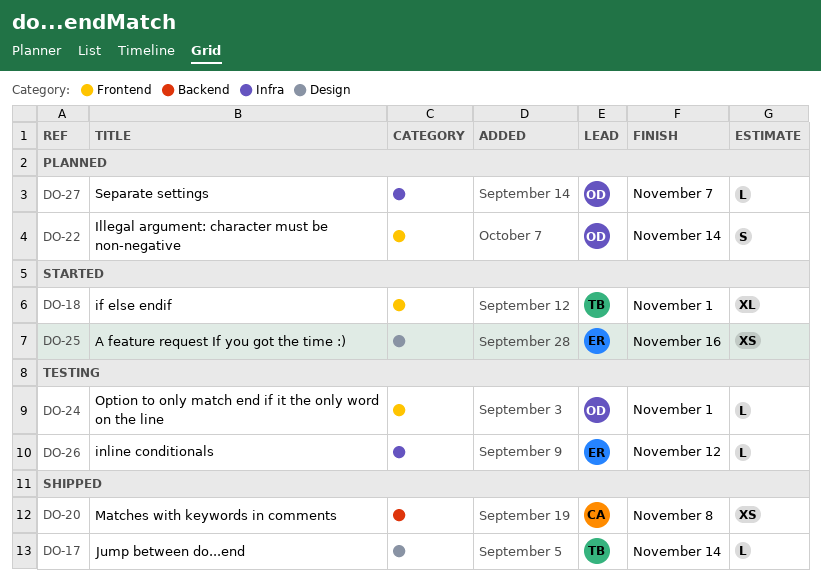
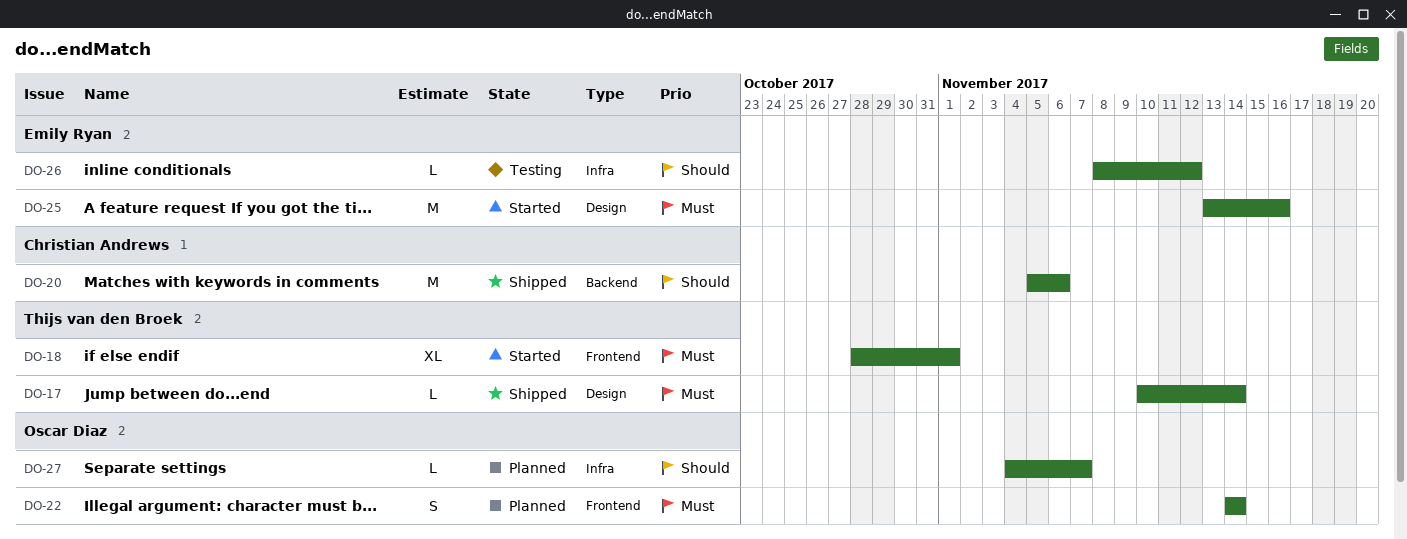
DO-20, estimate: XS -> M
DO-20, due: Nov 8 -> Nov 6
DO-24: present -> none
DO-25, estimate: XS -> M

